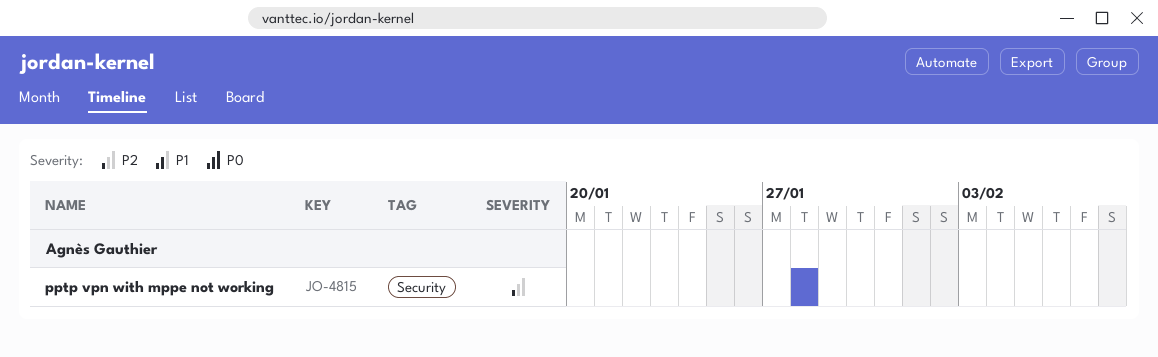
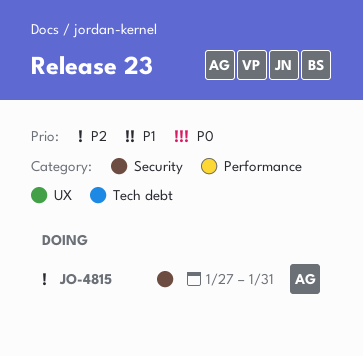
JO-4815, start: Jan 28 -> Jan 27
JO-4815, due: Jan 28 -> Jan 31

